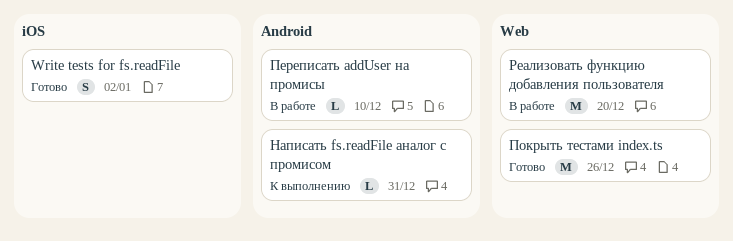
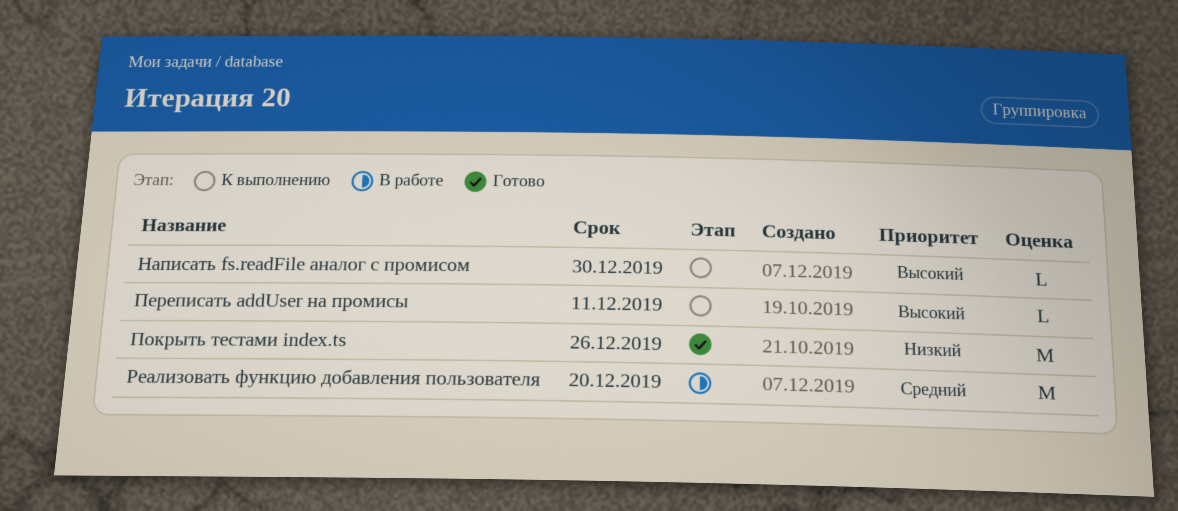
Write tests for fs.readFile: present -> none
Написать fs.readFile аналог с промисом, due: Dec 31 -> Dec 30
Переписать addUser на промисы, status: В работе -> К выполнению
Переписать addUser на промисы, due: Dec 10 -> Dec 11

